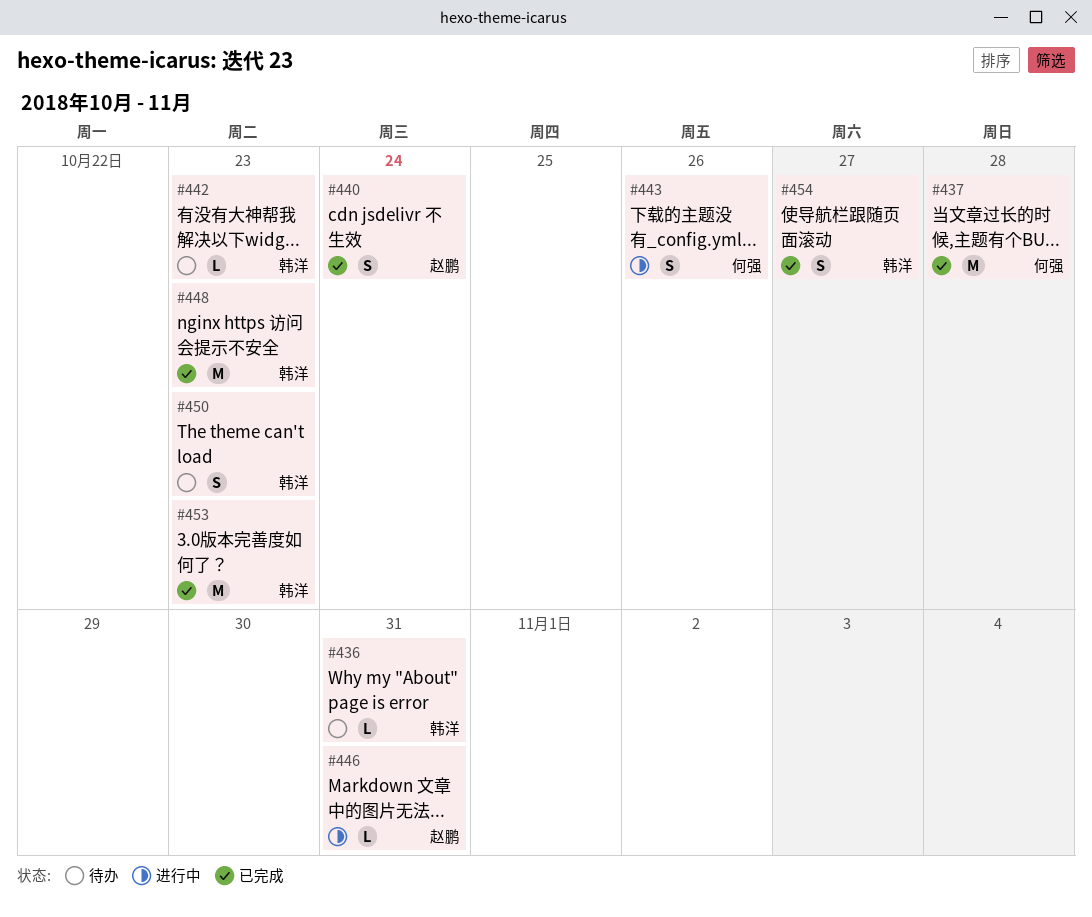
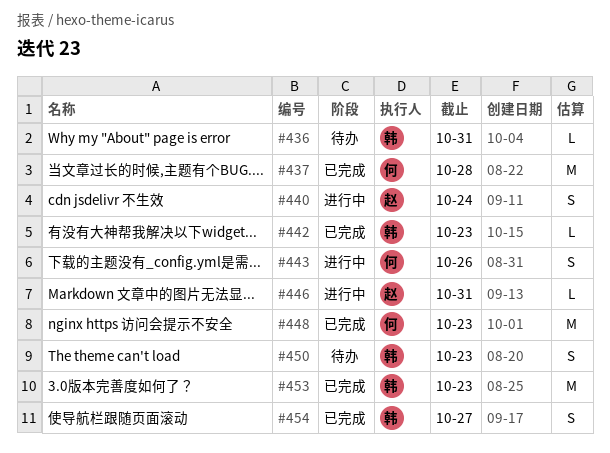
#440, status: 已完成 -> 进行中
#442, status: 待办 -> 已完成
#448, owner: 韩洋 -> 何强

